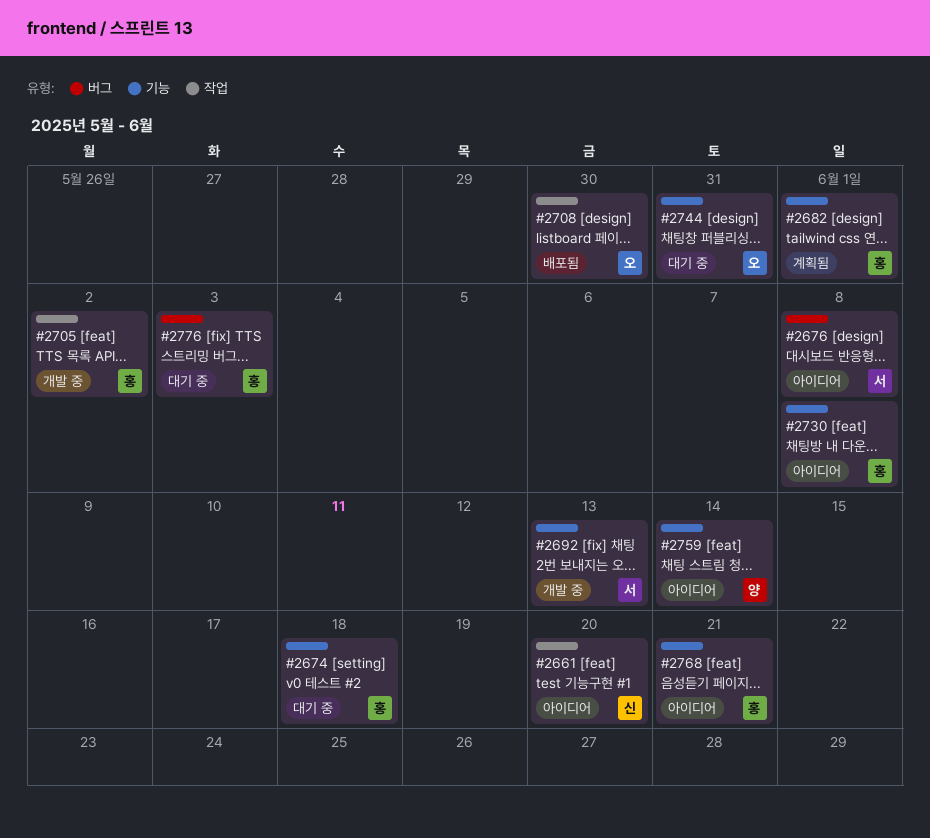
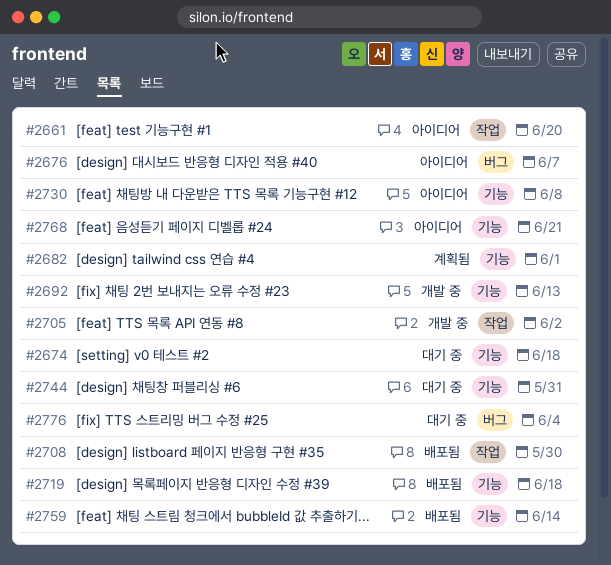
#2676, due: Jun 8 -> Jun 7
#2719: none -> present
#2759, status: 아이디어 -> 배포됨
#2776, due: Jun 3 -> Jun 4

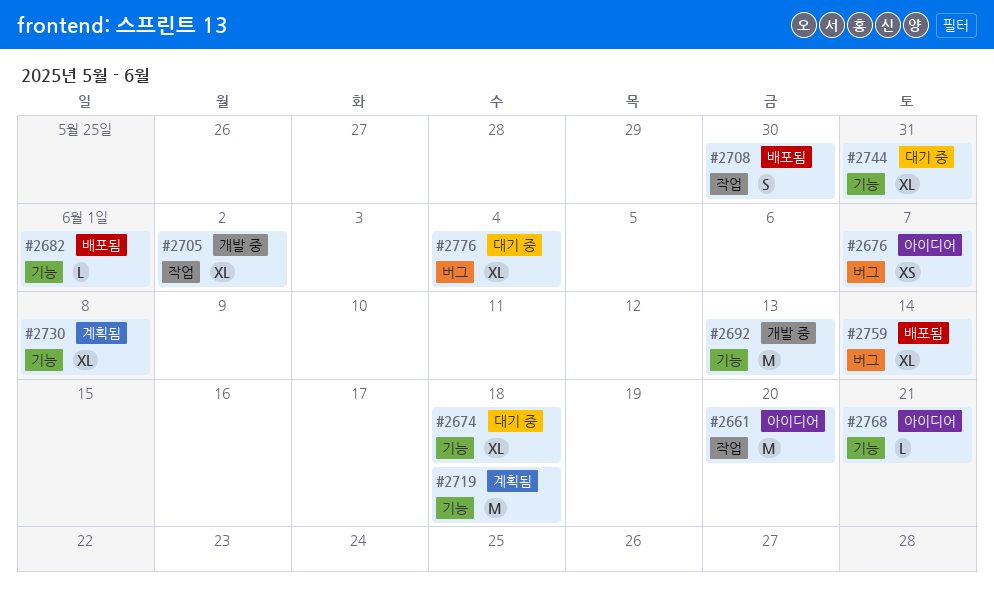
#2682, status: 계획됨 -> 배포됨
#2719, status: 배포됨 -> 계획됨
#2730, status: 아이디어 -> 계획됨
#2759, label: 기능 -> 버그

